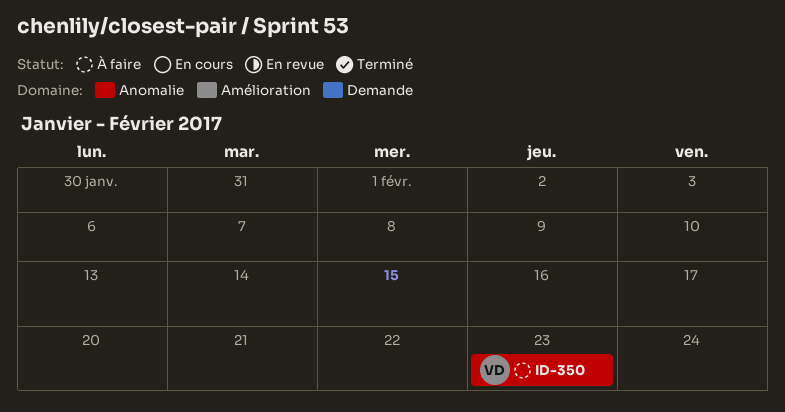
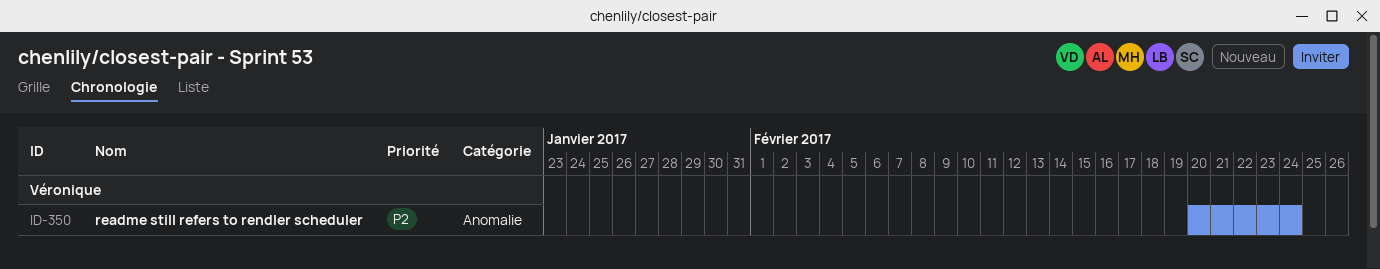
ID-350, start: Feb 23 -> Feb 20
ID-350, due: Feb 23 -> Feb 24

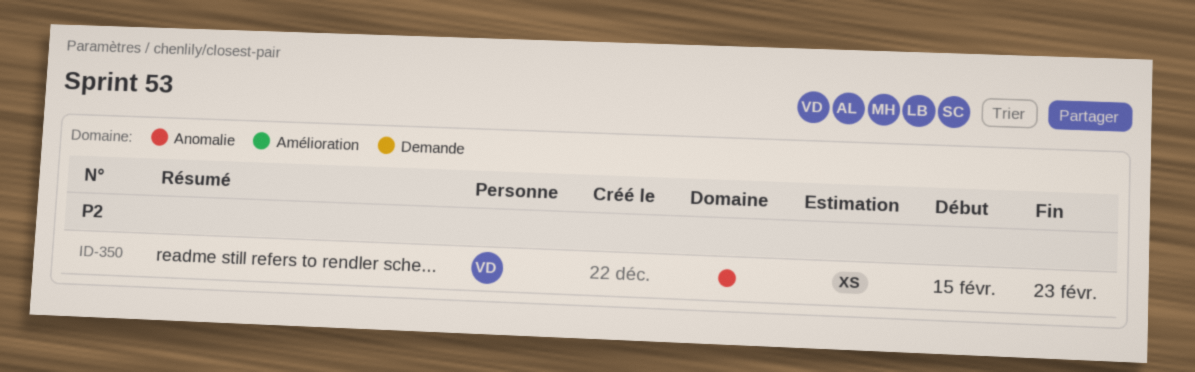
ID-350, start: Feb 20 -> Feb 15
ID-350, due: Feb 24 -> Feb 23

